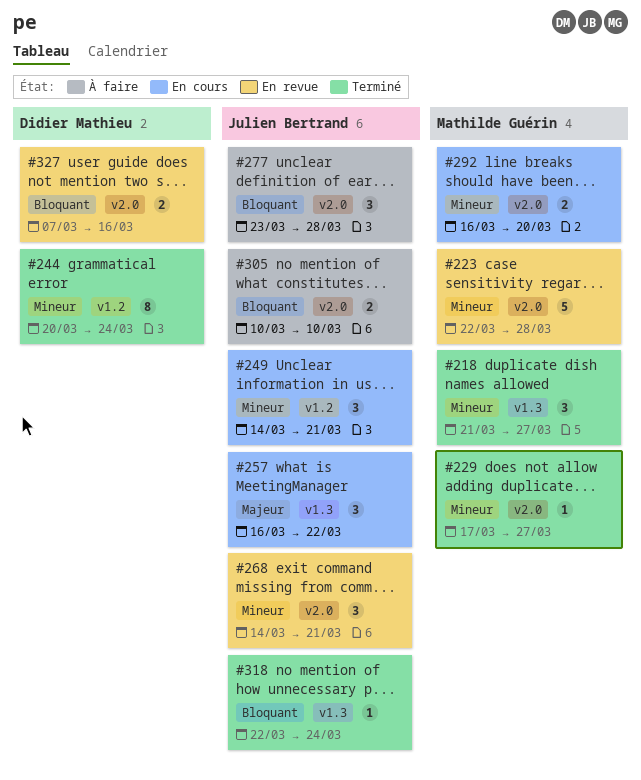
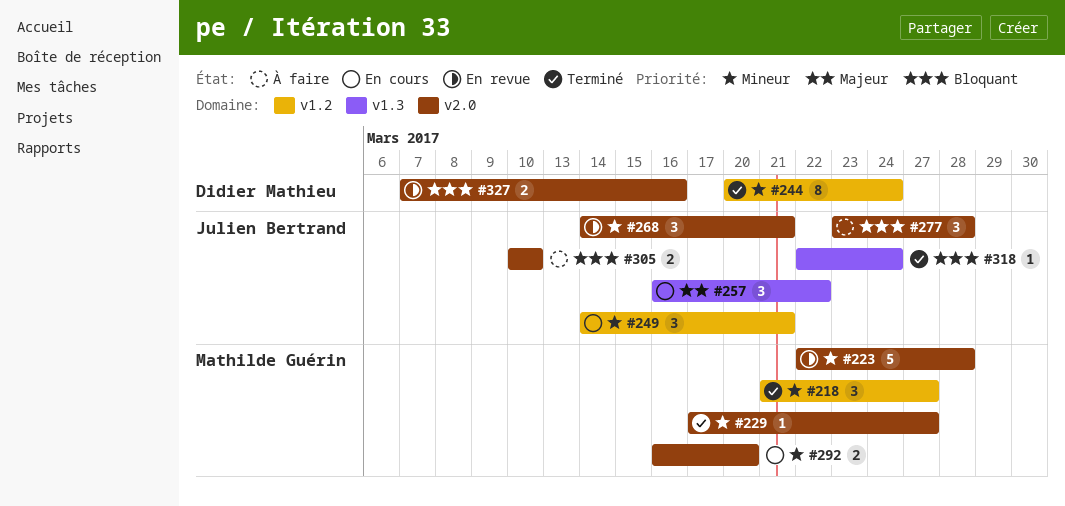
#218, label: v1.3 -> v1.2

